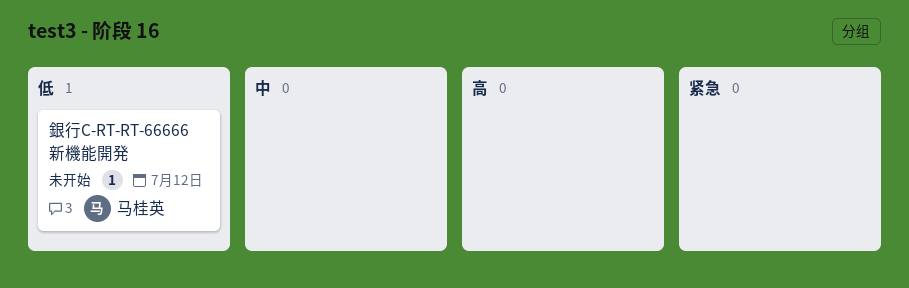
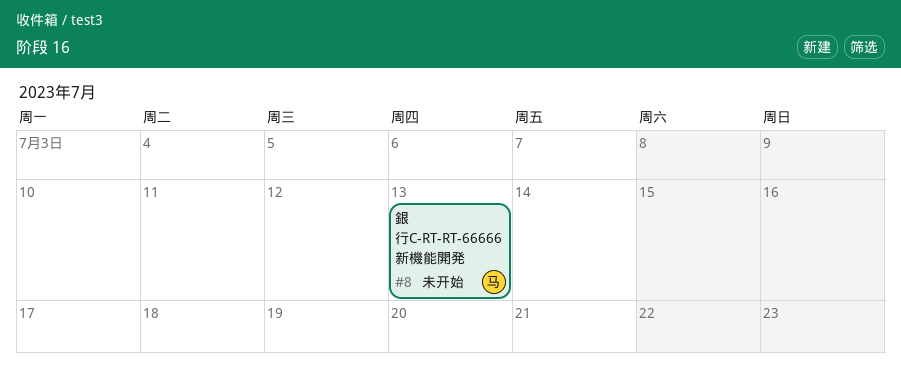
銀行C-RT-RT-66666 新機能開発, due: Jul 12 -> Jul 13

